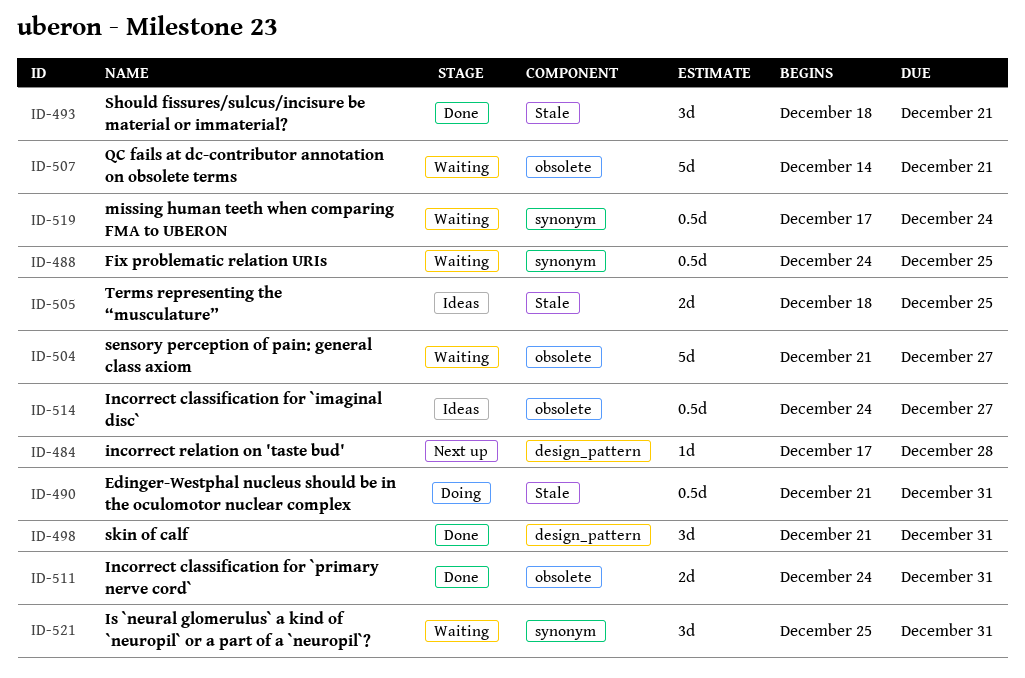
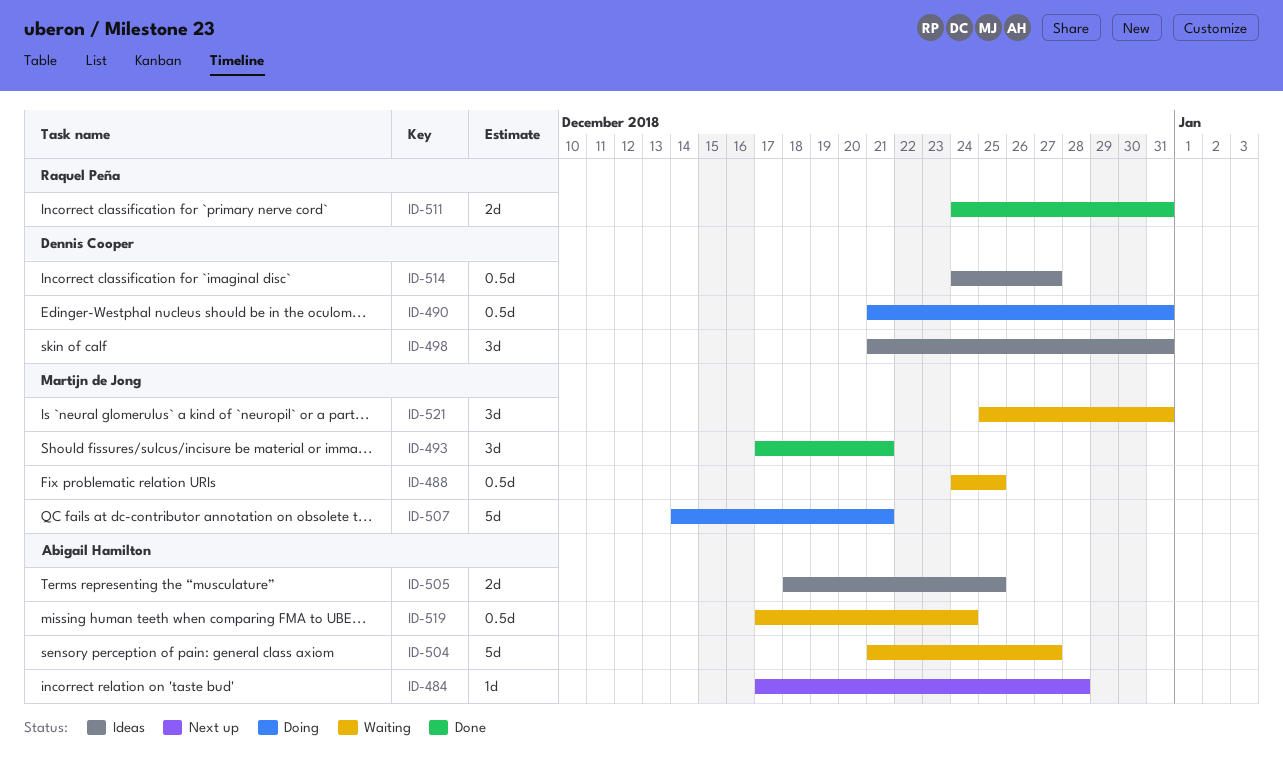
ID-493, start: Dec 18 -> Dec 17
ID-498, status: Done -> Ideas
ID-507, status: Waiting -> Doing

